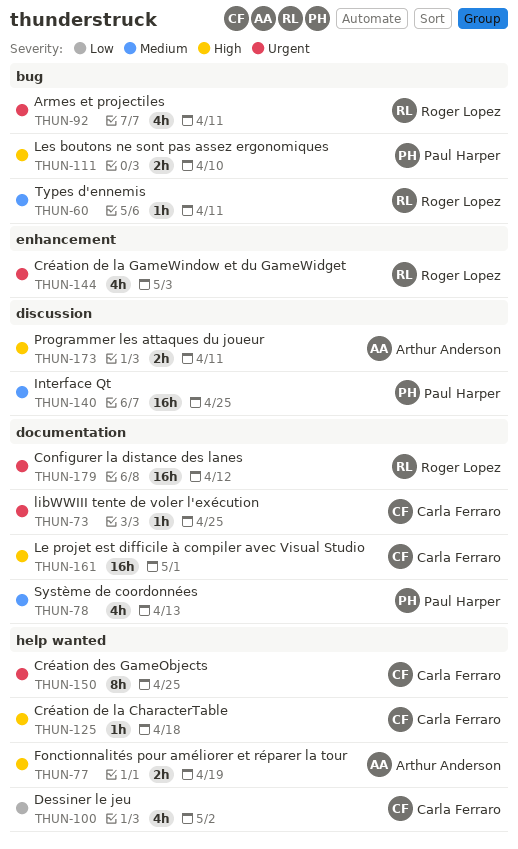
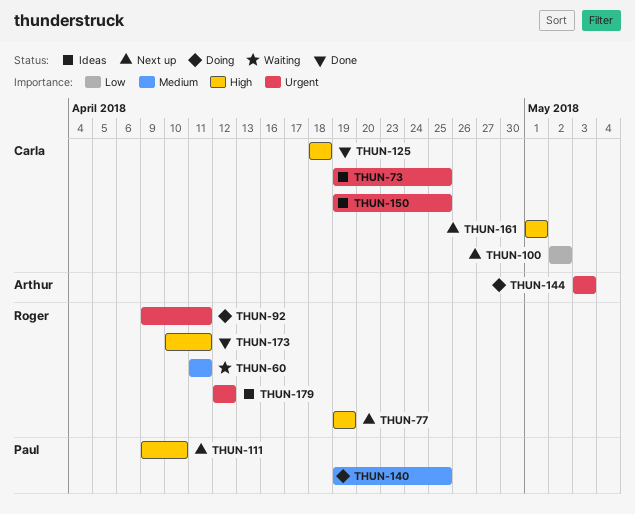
THUN-77, owner: Arthur Anderson -> Roger Lopez
THUN-78: present -> none
THUN-144, owner: Roger Lopez -> Arthur Anderson
THUN-173, owner: Arthur Anderson -> Roger Lopez

